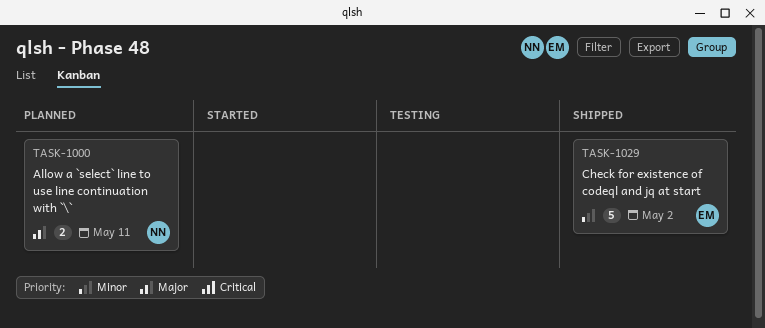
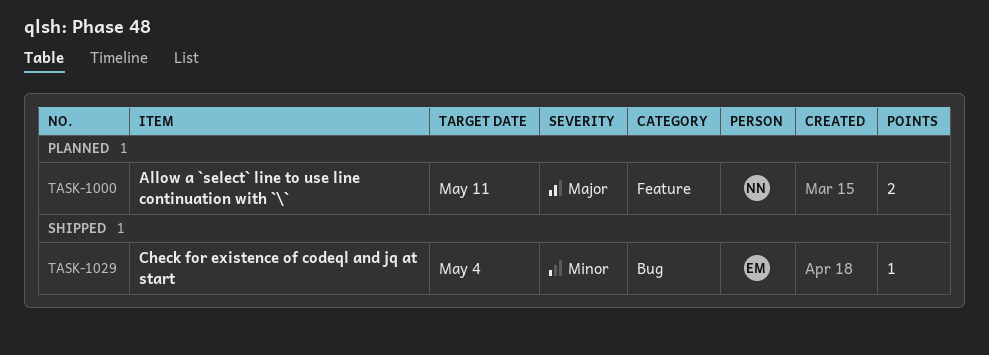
TASK-1029, estimate: 5 -> 1
TASK-1029, due: May 2 -> May 4

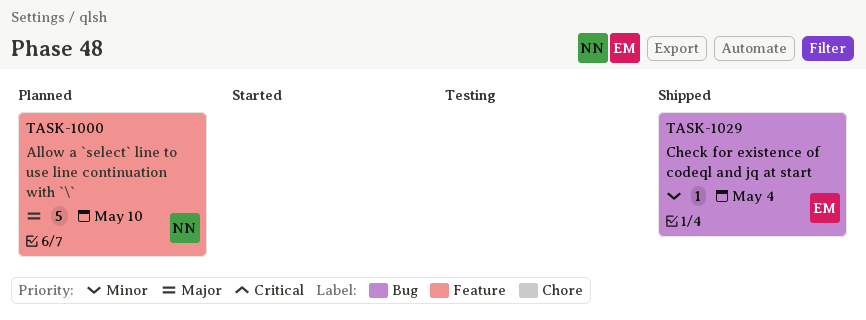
TASK-1000, estimate: 2 -> 5
TASK-1000, due: May 11 -> May 10

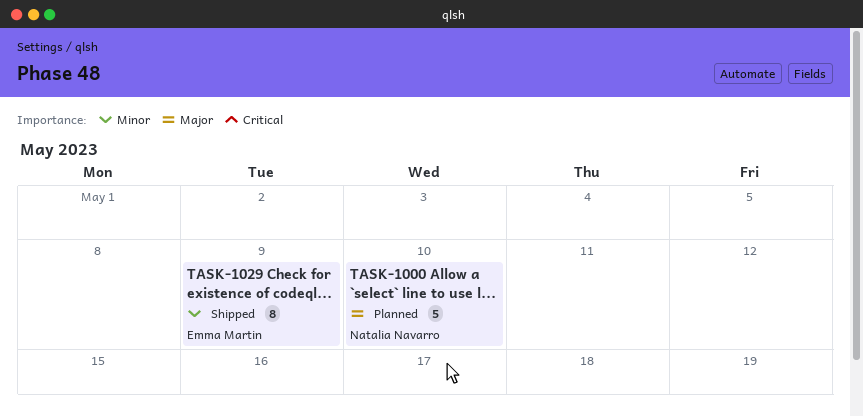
TASK-1029, estimate: 1 -> 8
TASK-1029, due: May 4 -> May 9

